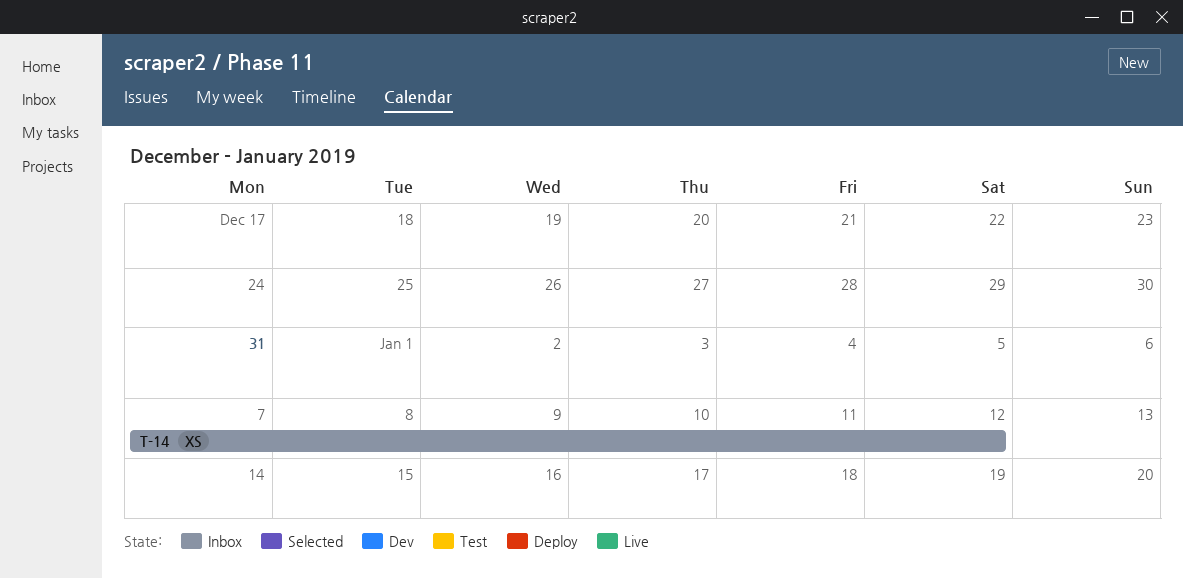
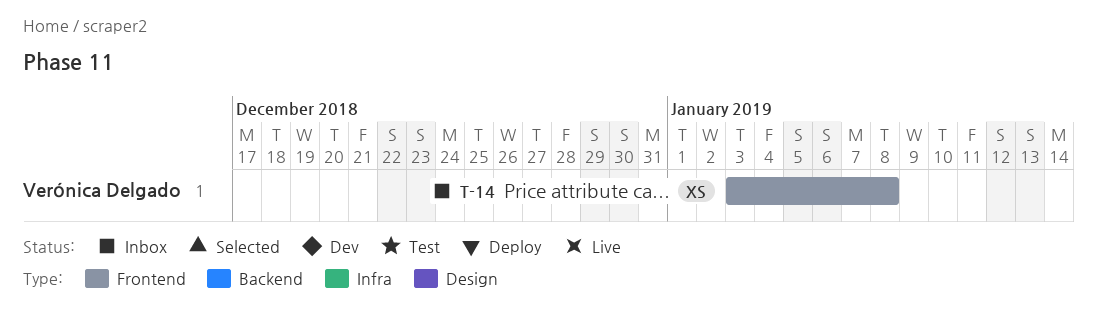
T-14, start: Jan 7 -> Jan 3
T-14, due: Jan 12 -> Jan 8

